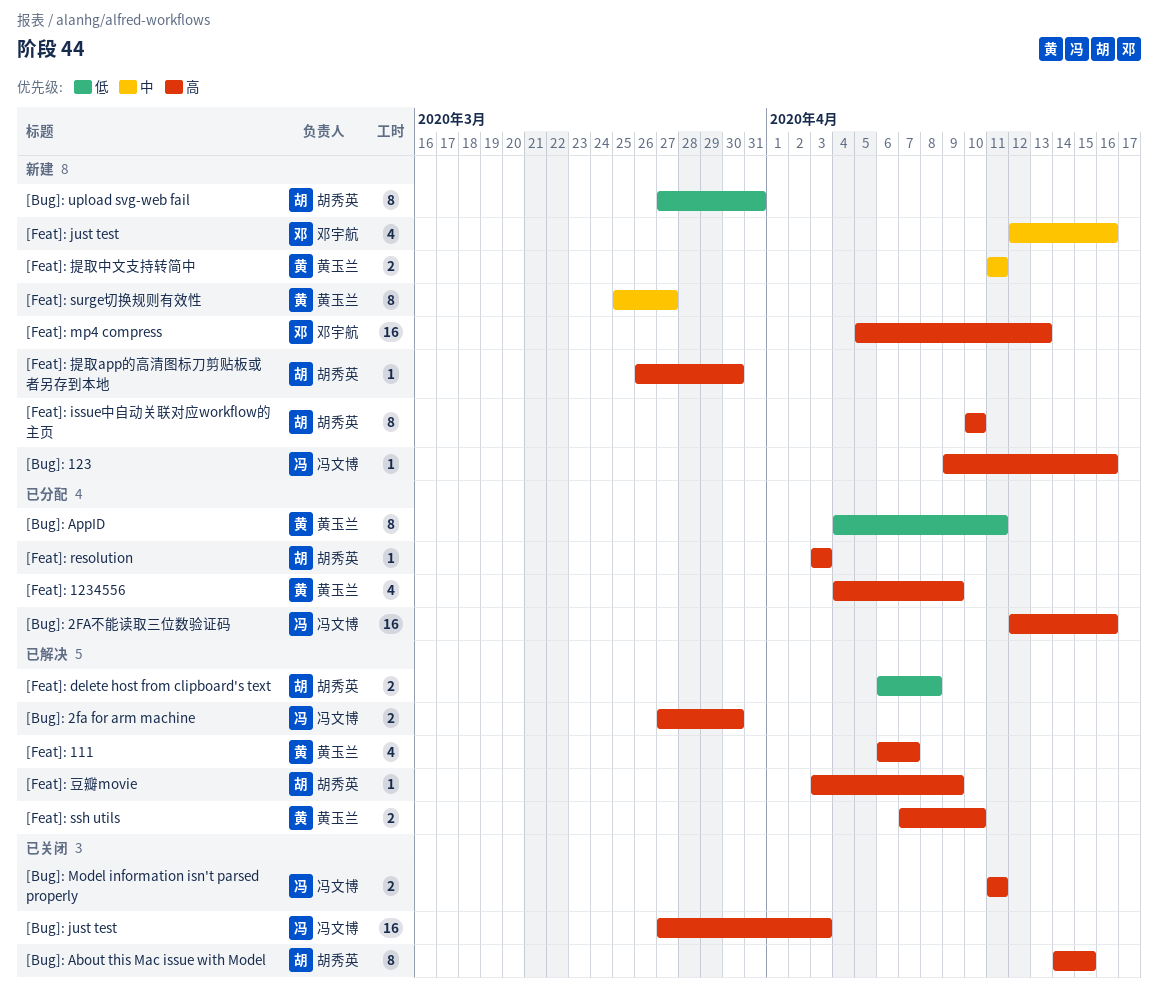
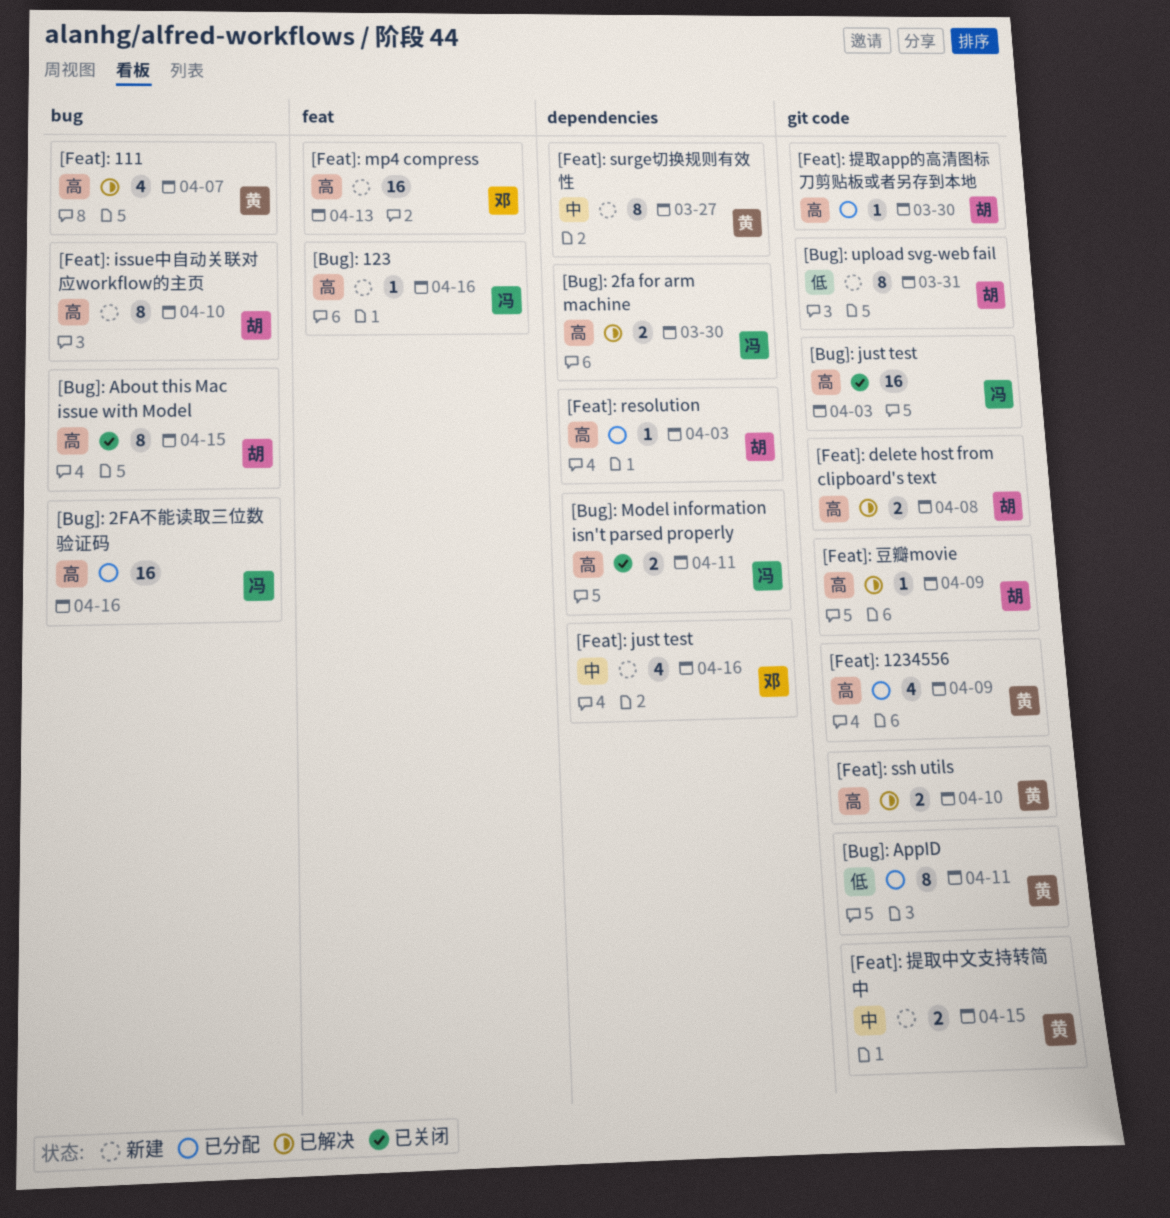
[Feat]: delete host from clipboard's text, priority: 低 -> 高
[Feat]: 提取app的高清图标刀剪贴板或者另存到本地, status: 新建 -> 已分配
[Feat]: 提取中文支持转简中, due: Apr 11 -> Apr 15

